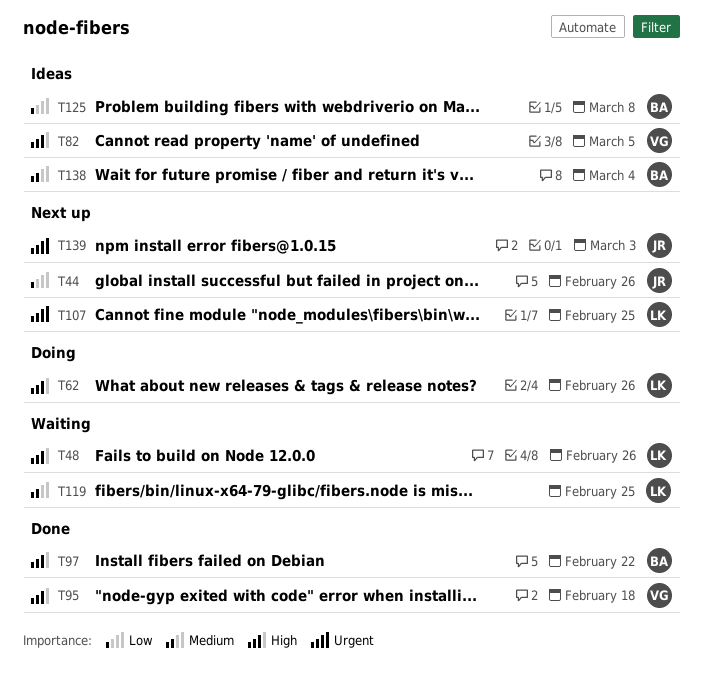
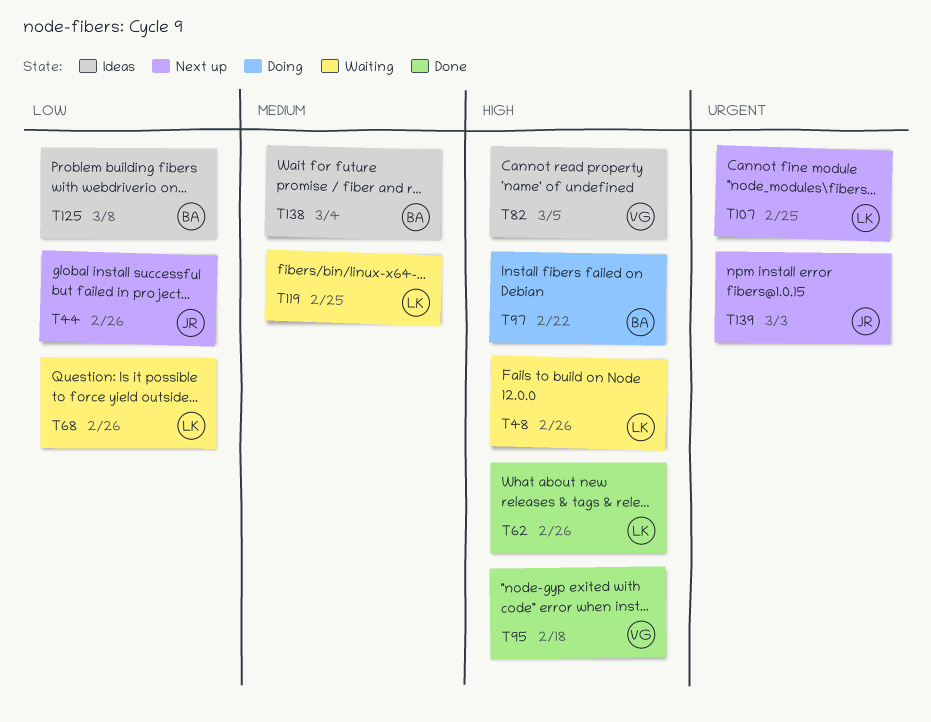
T62, status: Doing -> Done
T68: none -> present
T97, status: Done -> Doing

